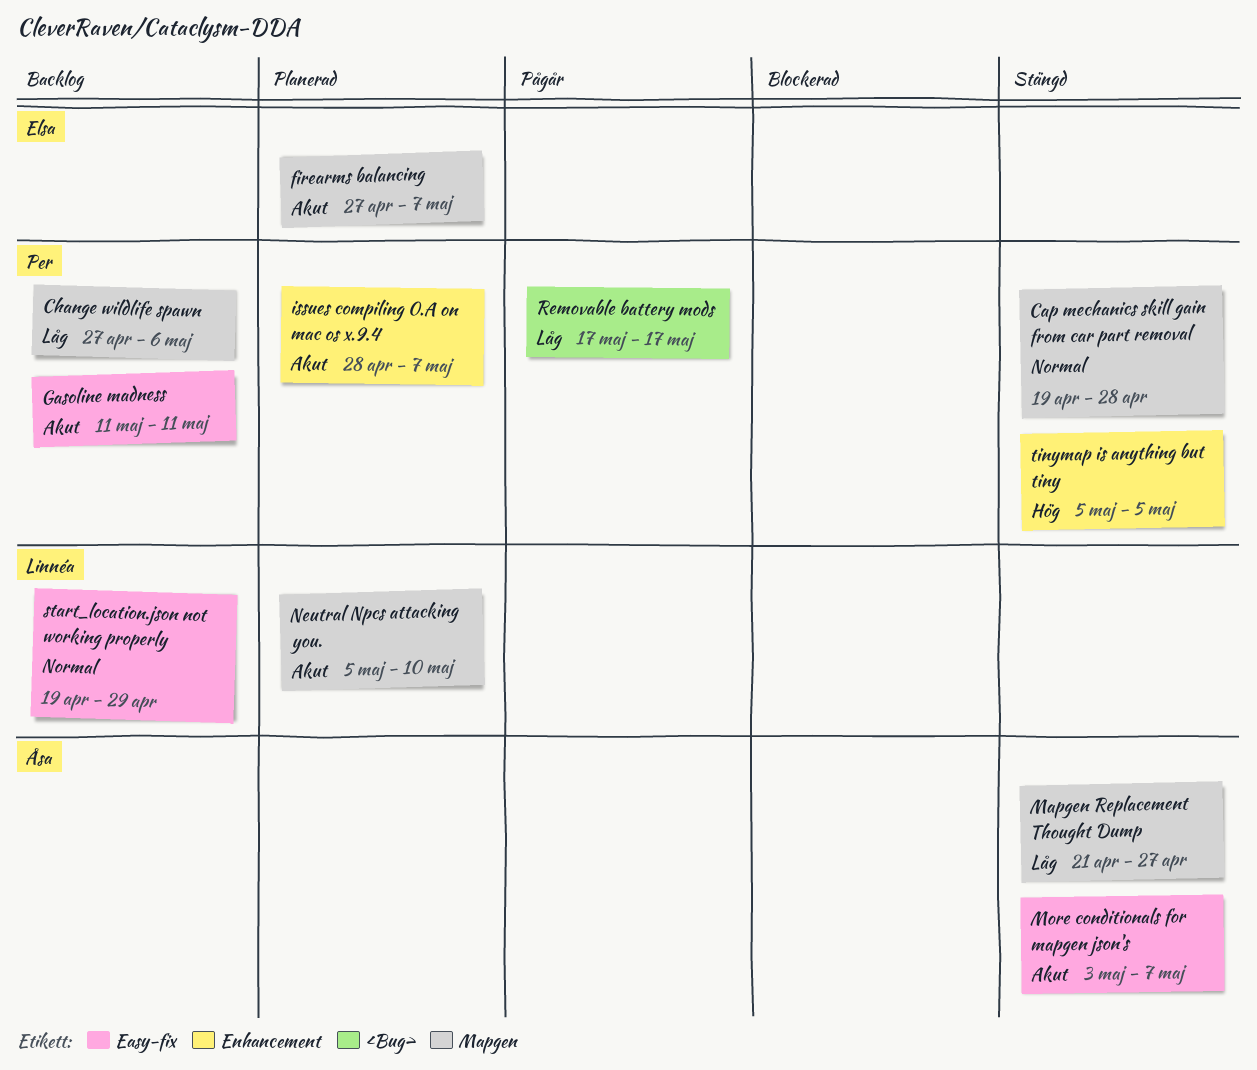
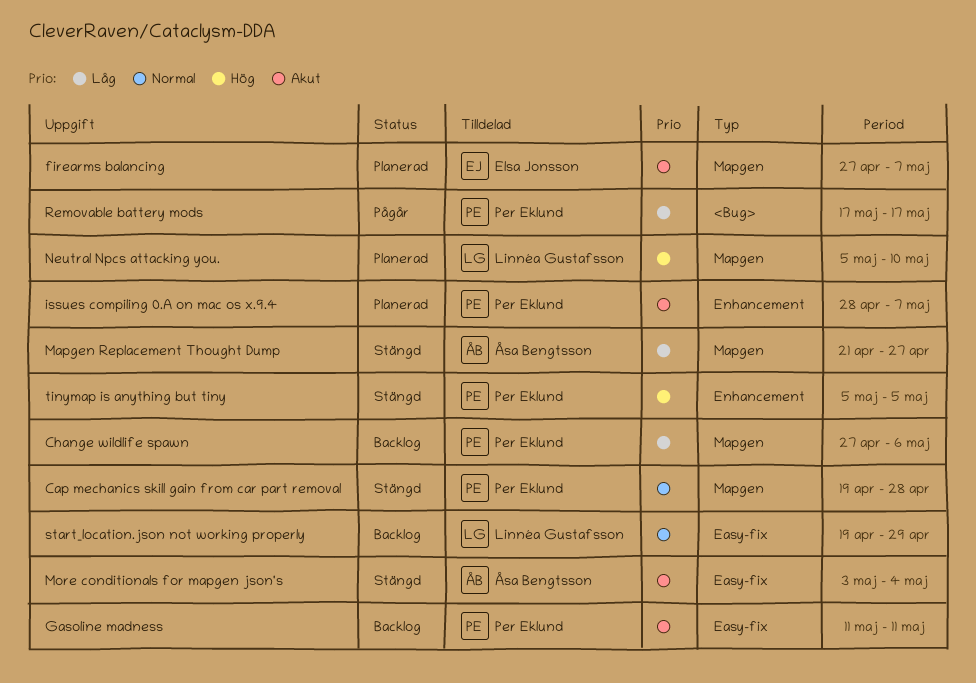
More conditionals for mapgen json's, due: May 7 -> May 4
Neutral Npcs attacking you., priority: Akut -> Hög

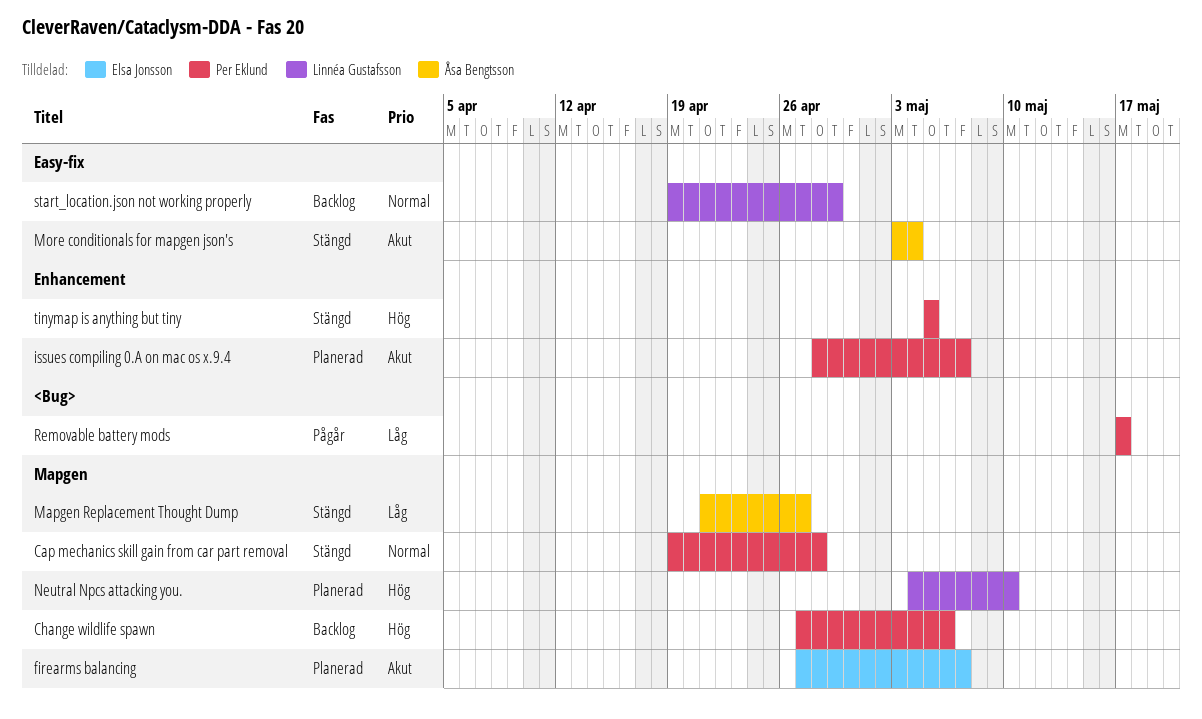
Change wildlife spawn, priority: Låg -> Hög
Gasoline madness: present -> none
Neutral Npcs attacking you., start: May 5 -> May 4

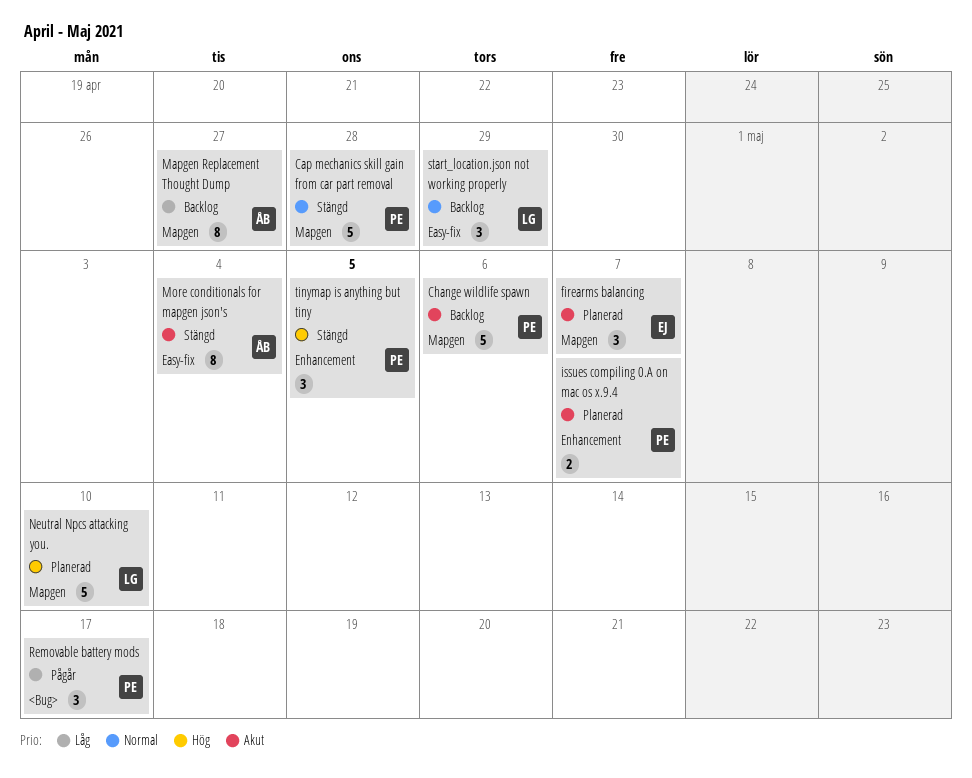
Change wildlife spawn, priority: Hög -> Akut
Mapgen Replacement Thought Dump, status: Stängd -> Backlog

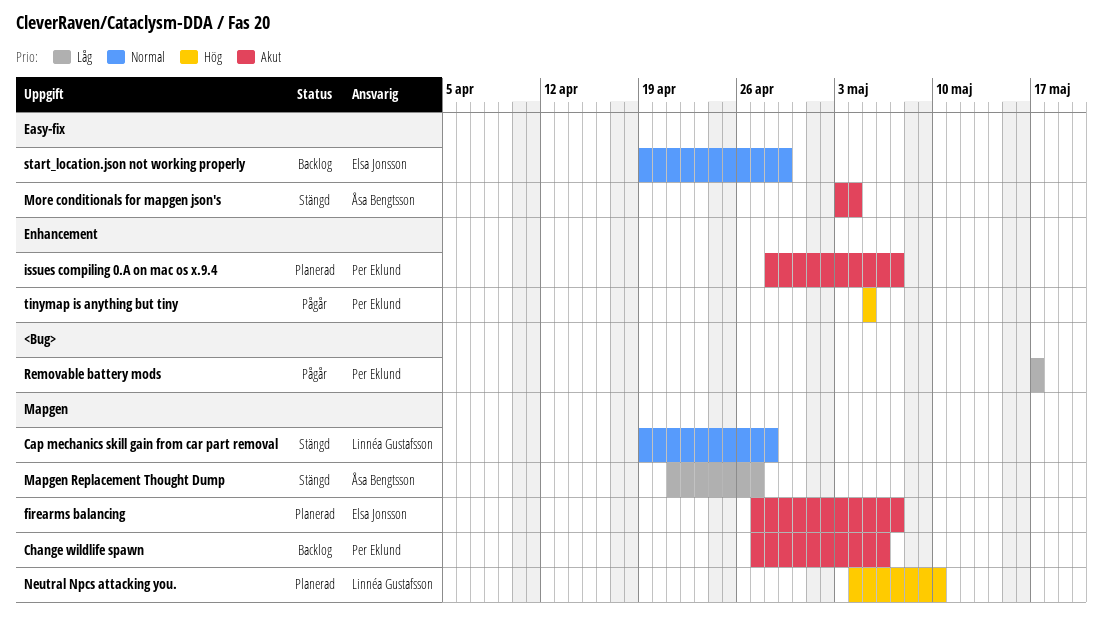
Cap mechanics skill gain from car part removal, owner: Per Eklund -> Linnéa Gustafsson
Mapgen Replacement Thought Dump, status: Backlog -> Stängd
start_location.json not working properly, owner: Linnéa Gustafsson -> Elsa Jonsson
tinymap is anything but tiny, status: Stängd -> Pågår

